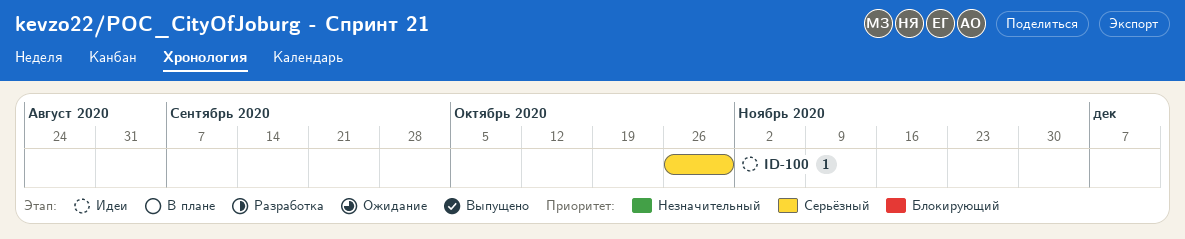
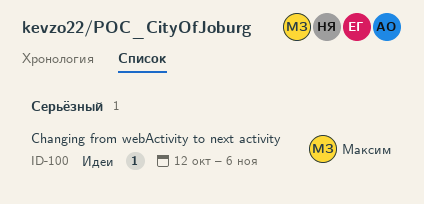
ID-100, start: Oct 26 -> Oct 12
ID-100, due: Oct 30 -> Nov 6

